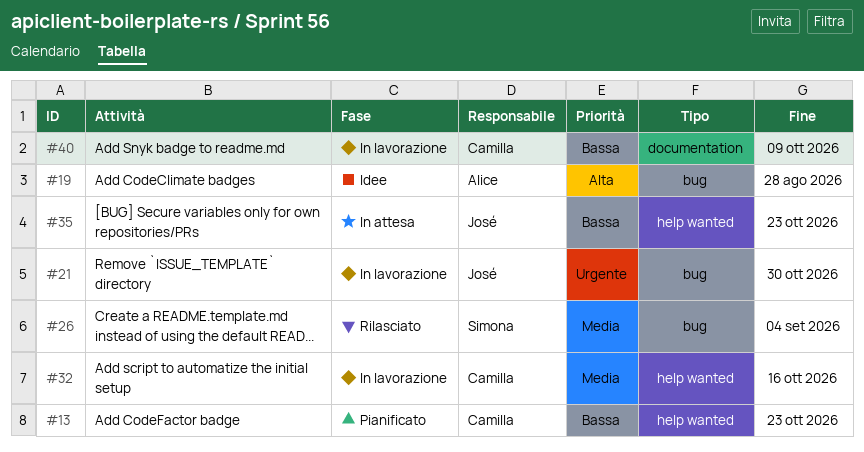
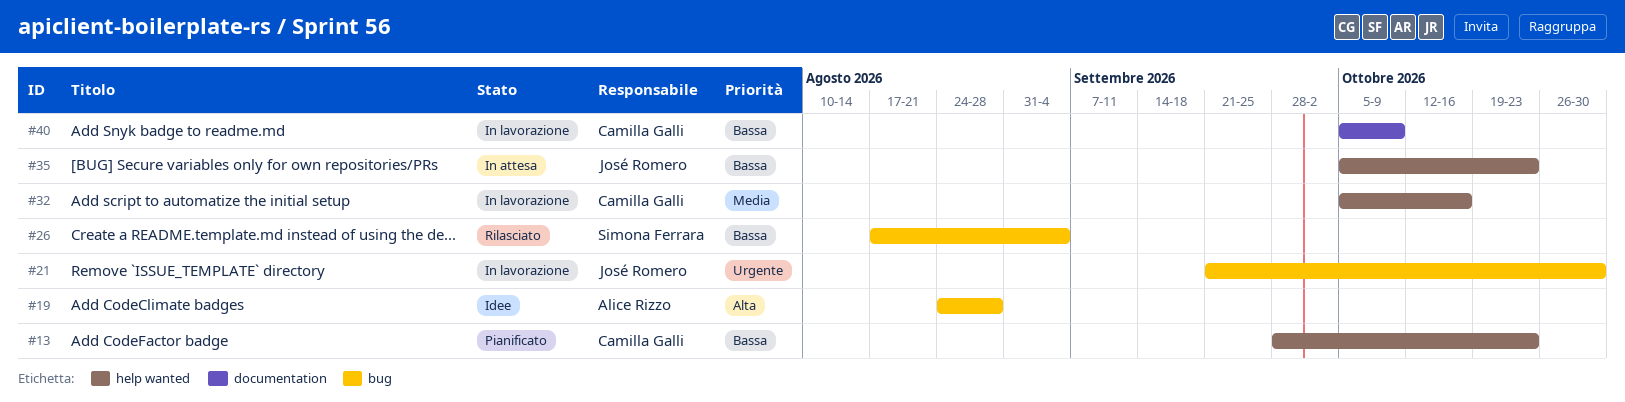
#26, priority: Media -> Bassa

